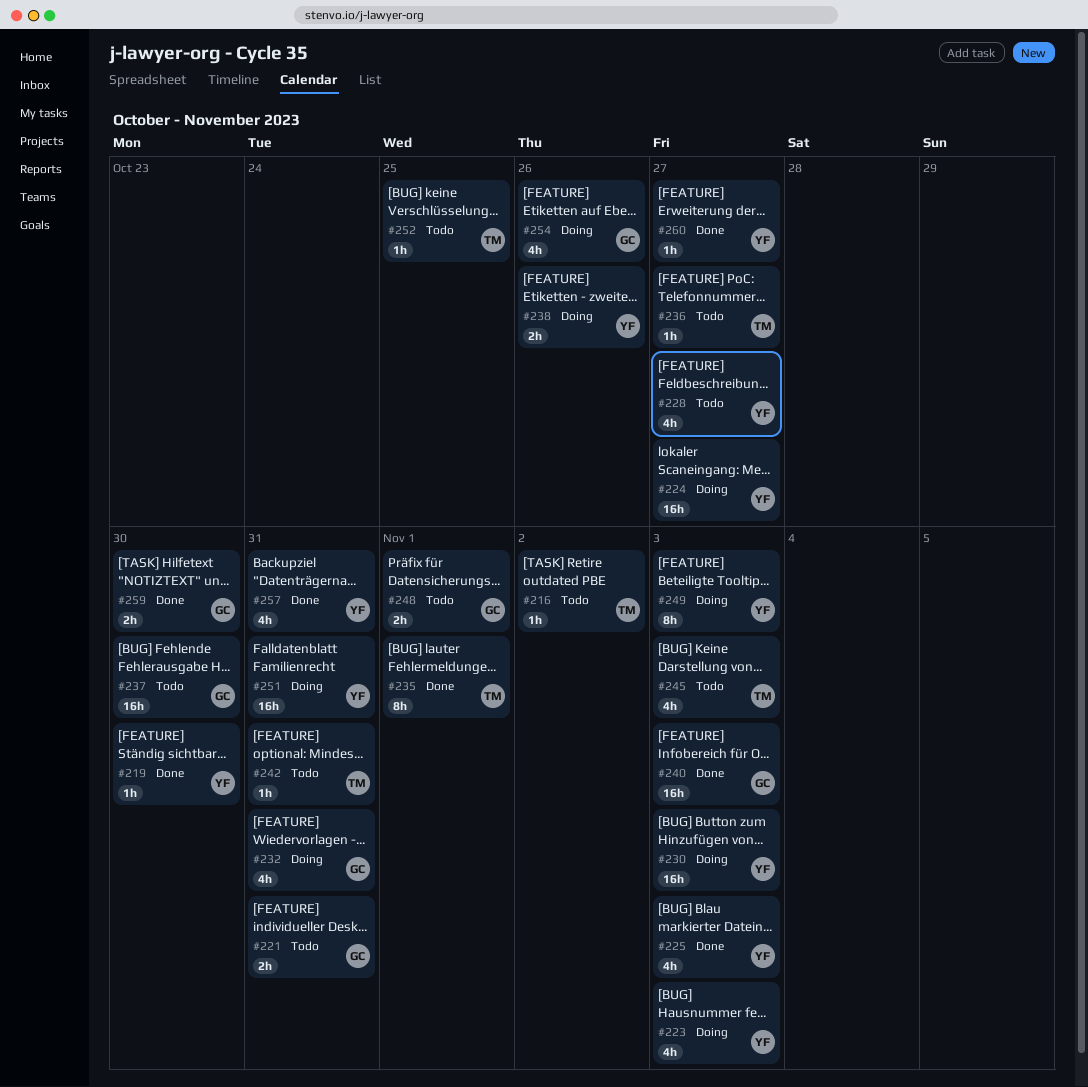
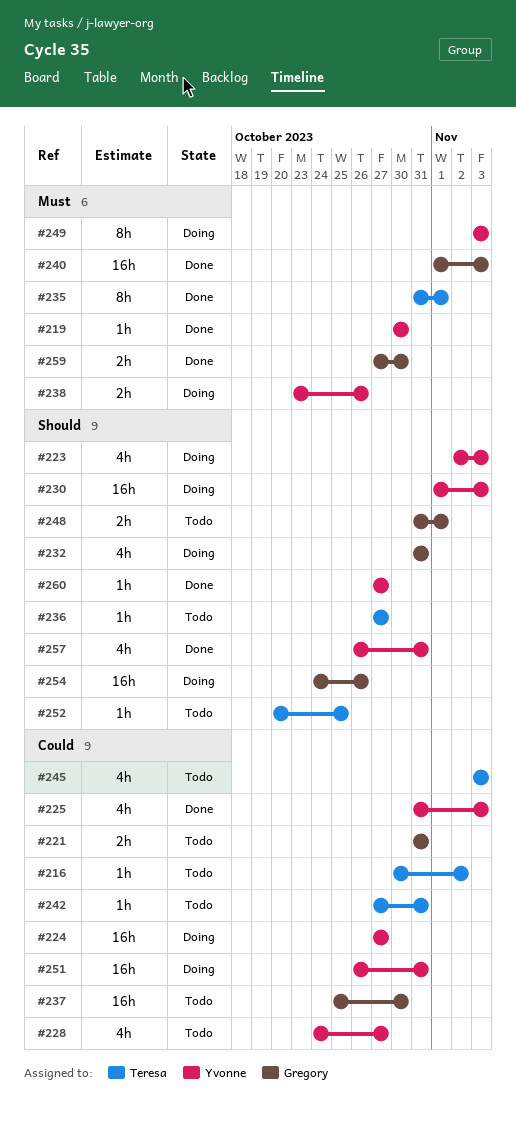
#254, estimate: 4h -> 16h

